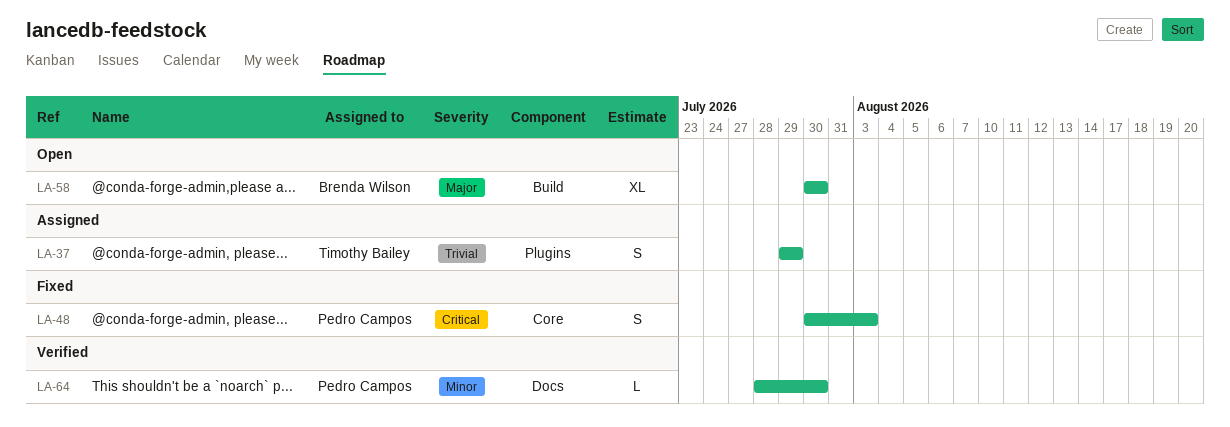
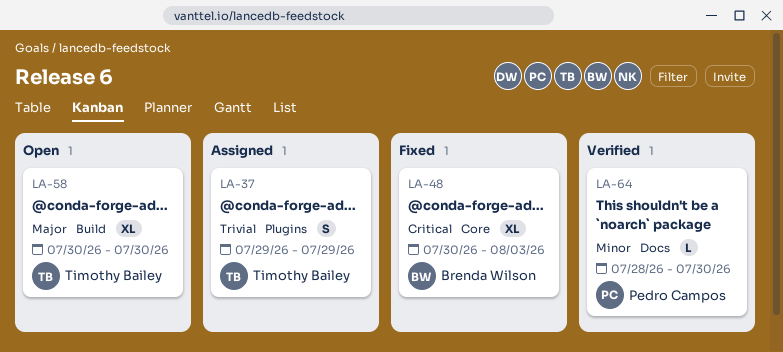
LA-48, owner: Pedro Campos -> Brenda Wilson
LA-48, estimate: S -> XL
LA-58, owner: Brenda Wilson -> Timothy Bailey

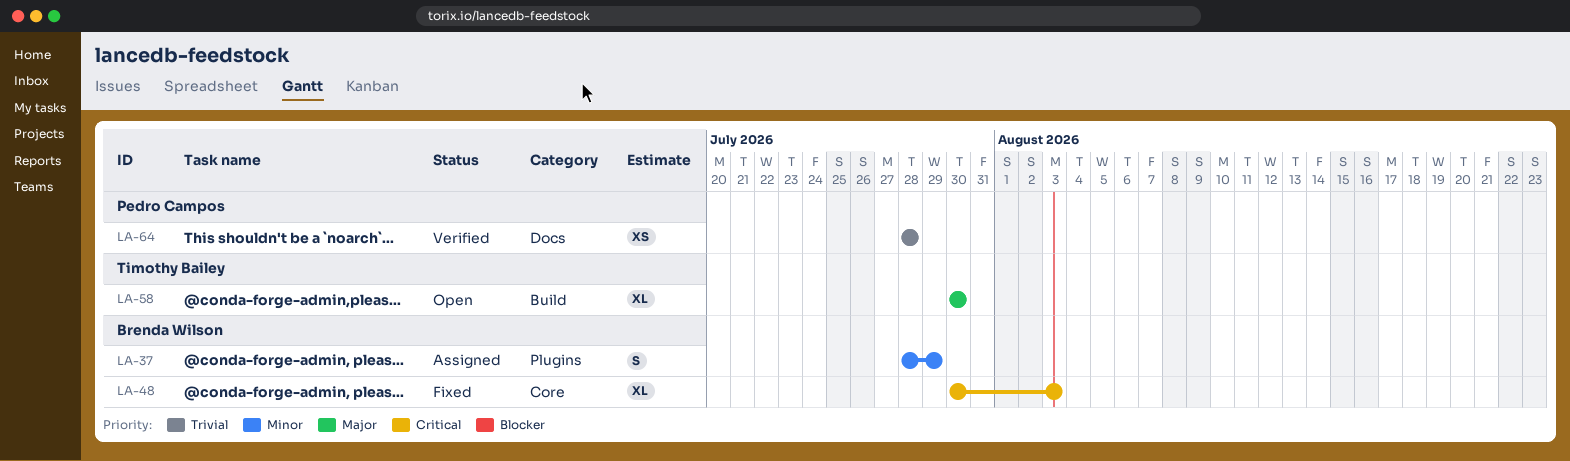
LA-37, owner: Timothy Bailey -> Brenda Wilson
LA-37, priority: Trivial -> Minor
LA-37, start: Jul 29 -> Jul 28
LA-64, priority: Minor -> Trivial
LA-64, estimate: L -> XS
LA-64, due: Jul 30 -> Jul 28

